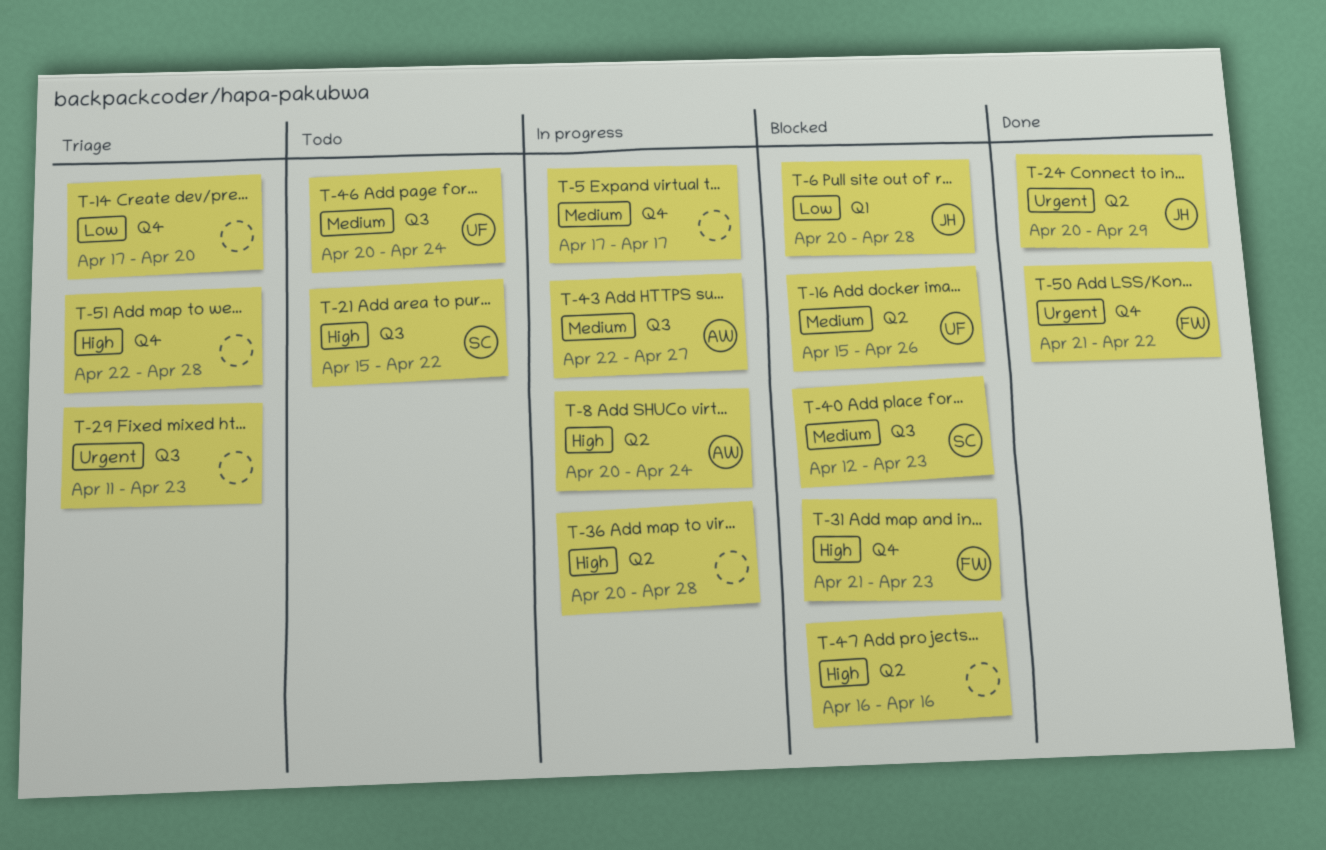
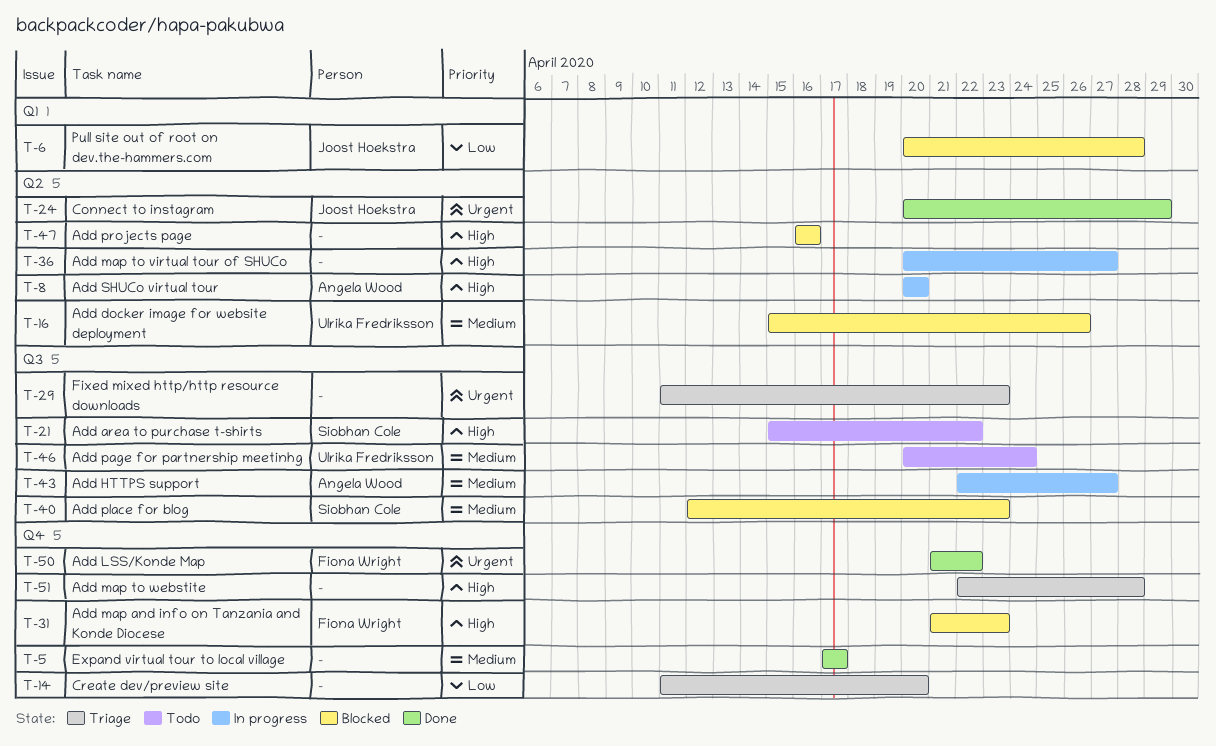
T-5, status: In progress -> Done
T-8, due: Apr 24 -> Apr 20
T-14, start: Apr 17 -> Apr 11
T-36, due: Apr 28 -> Apr 27

